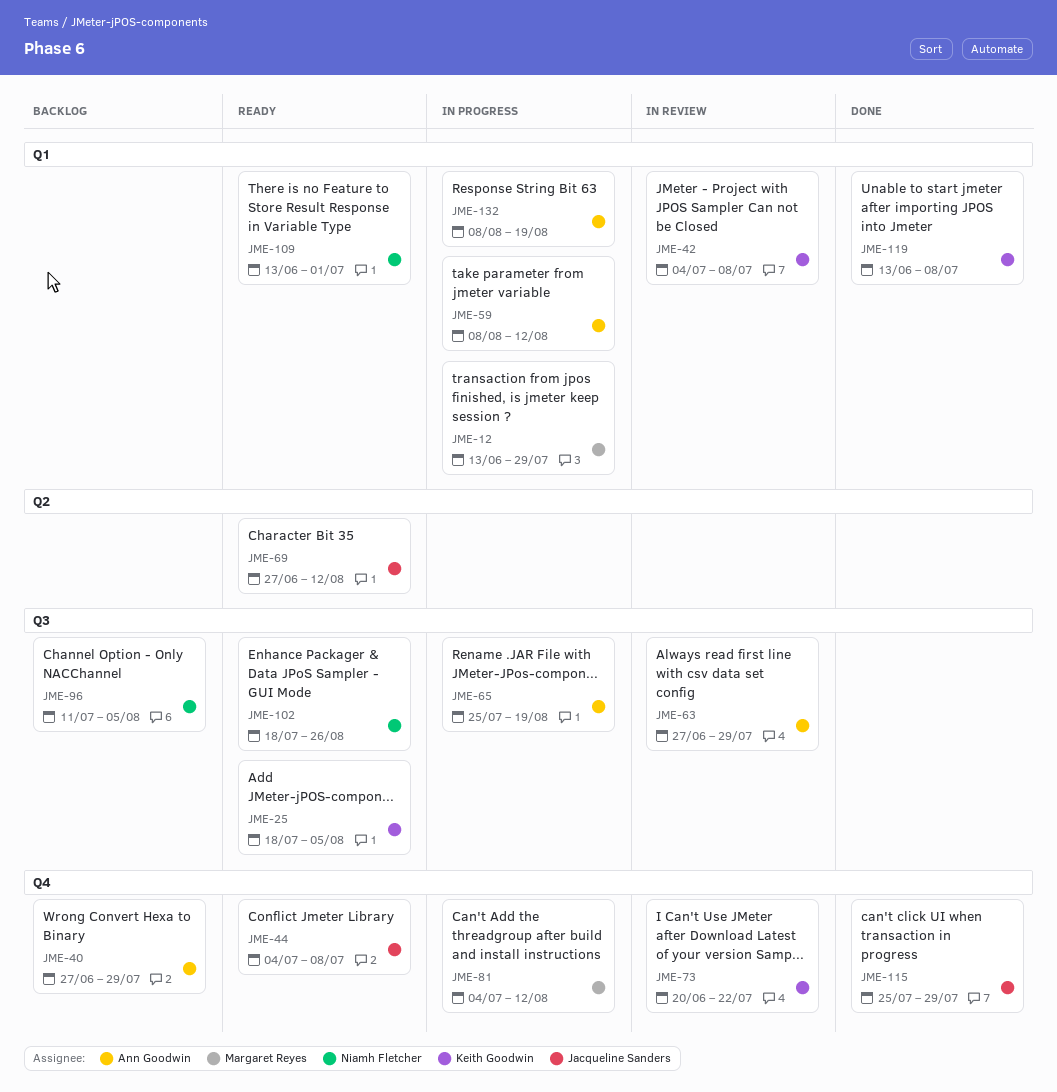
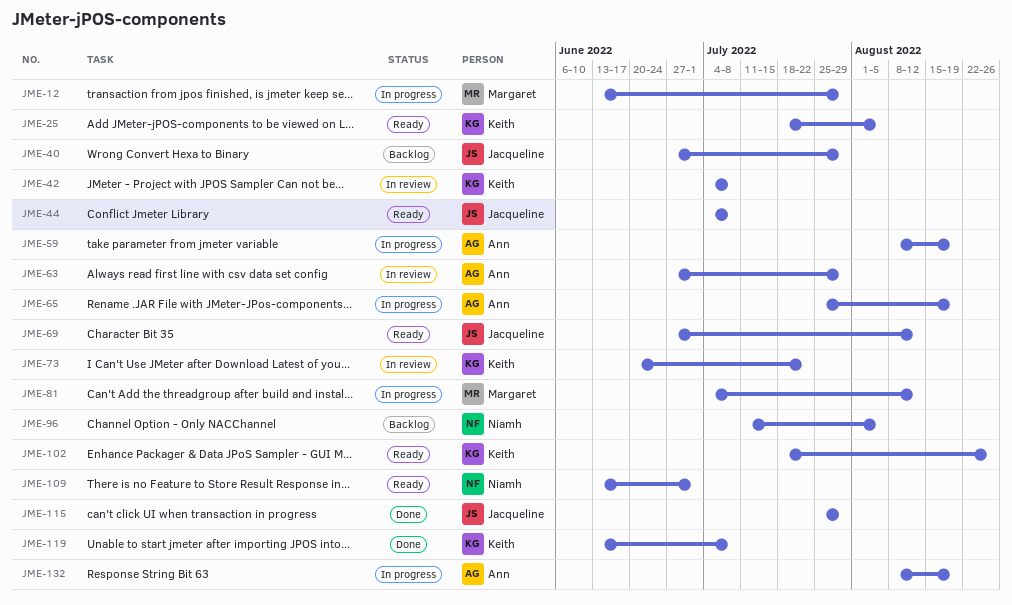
JME-40, owner: Ann Goodwin -> Jacqueline Sanders
JME-59, due: Aug 12 -> Aug 19
JME-102, owner: Niamh Fletcher -> Keith Goodwin

